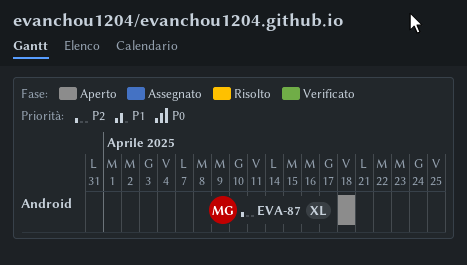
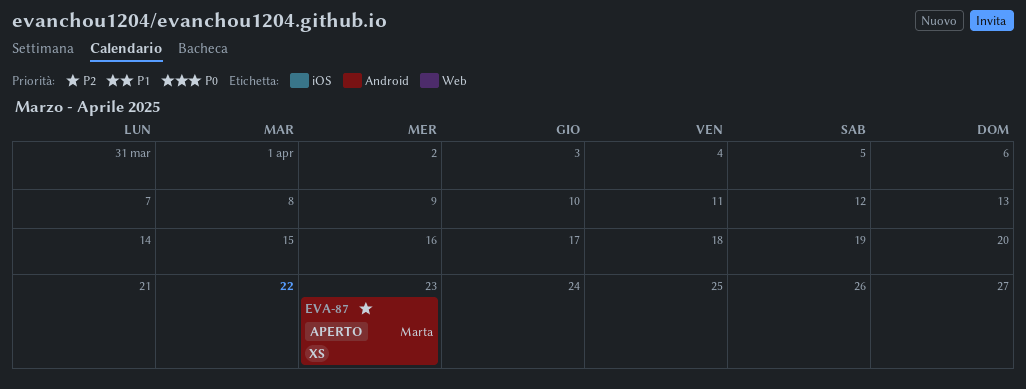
EVA-87, estimate: XL -> XS
EVA-87, due: Apr 18 -> Apr 23

